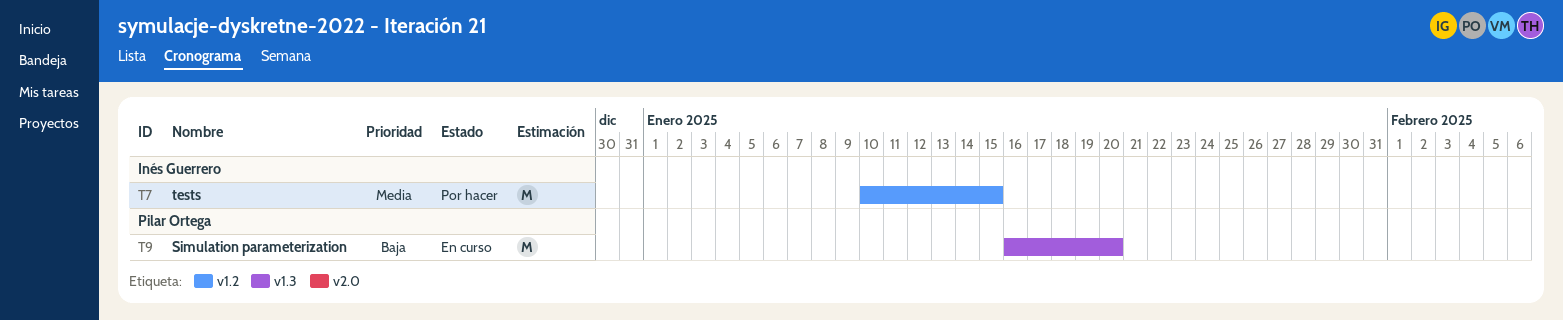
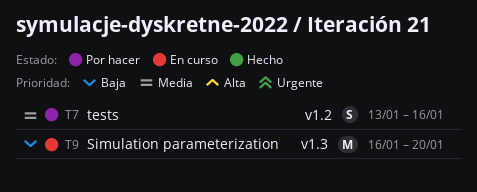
T7, estimate: M -> S
T7, start: Jan 10 -> Jan 13
T7, due: Jan 15 -> Jan 16

